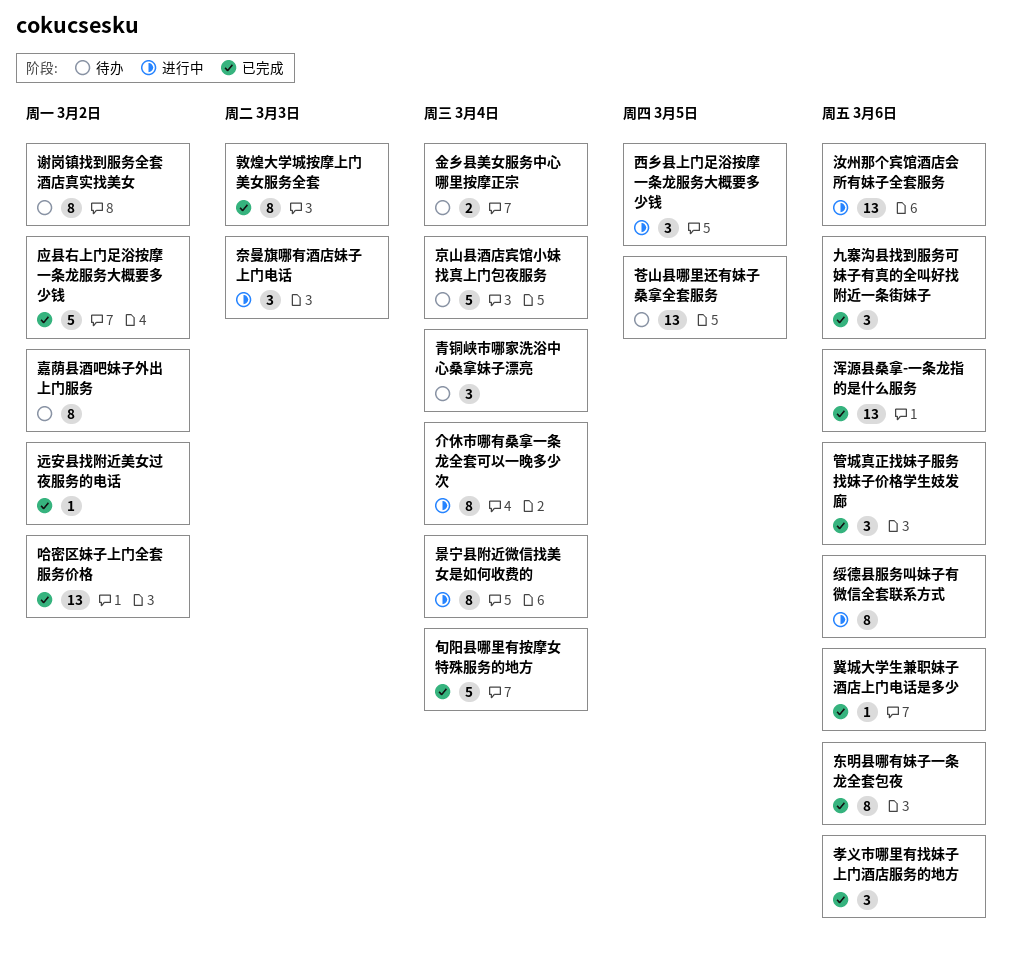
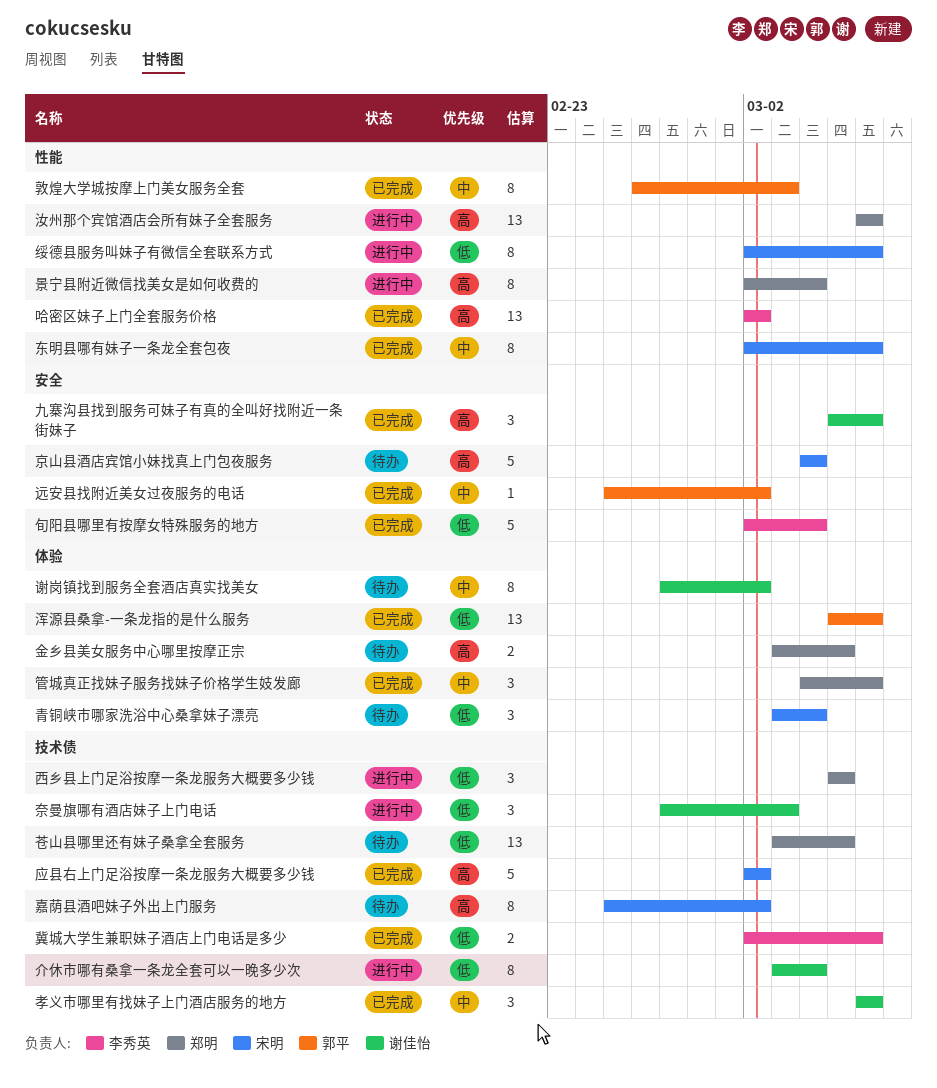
冀城大学生兼职妹子酒店上门电话是多少, estimate: 1 -> 2
金乡县美女服务中心哪里按摩正宗, due: Mar 4 -> Mar 5

